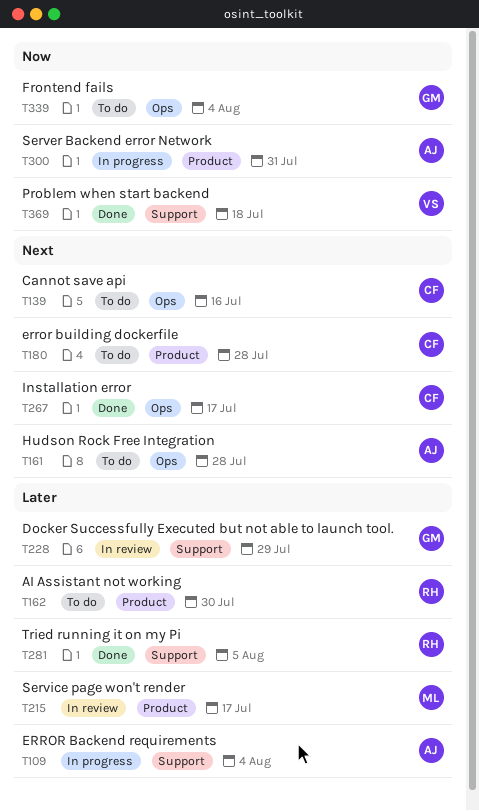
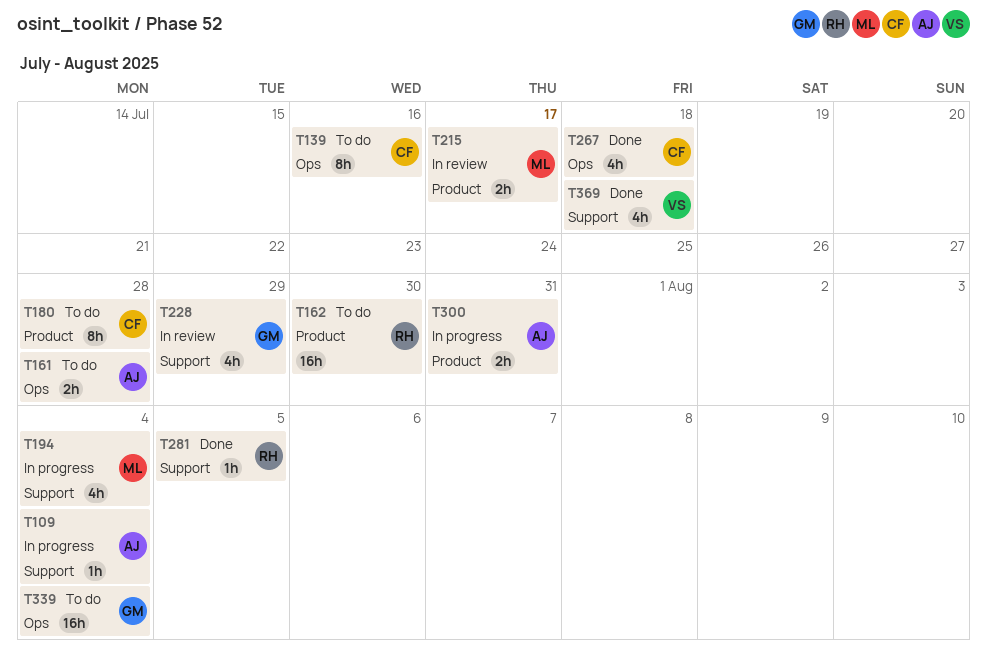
T194: none -> present
T267, due: Jul 17 -> Jul 18

